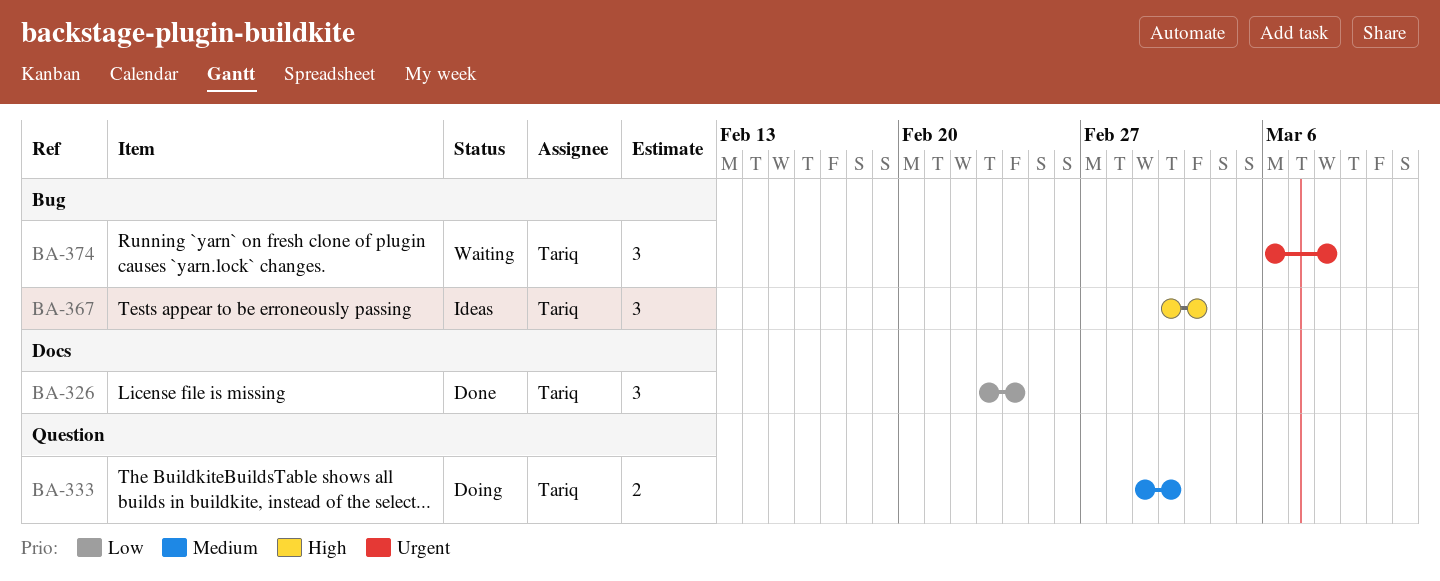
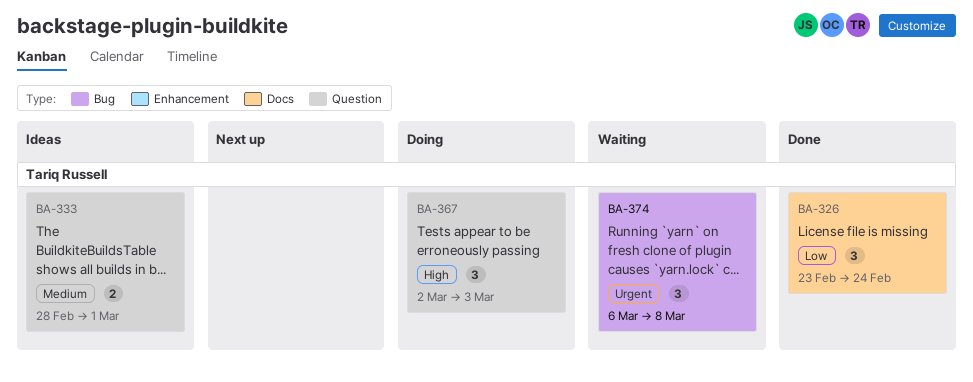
BA-333, status: Doing -> Ideas
BA-333, start: Mar 1 -> Feb 28
BA-333, due: Mar 2 -> Mar 1
BA-367, status: Ideas -> Doing
BA-367, label: Bug -> Question

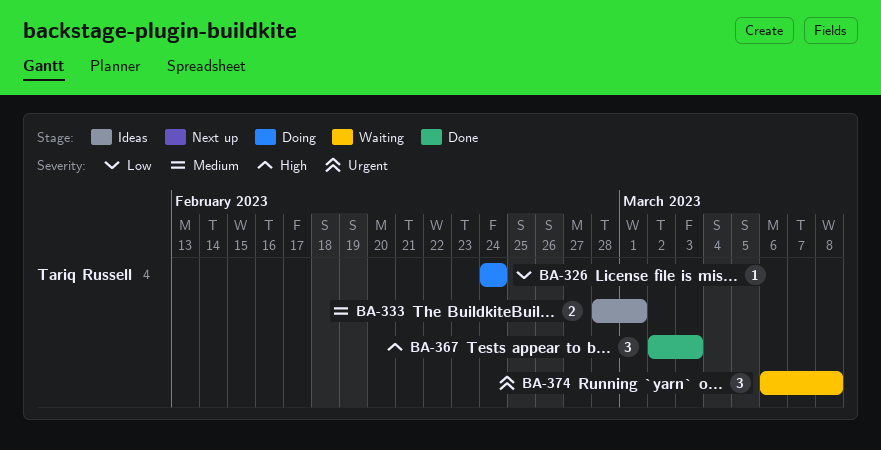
BA-326, status: Done -> Doing
BA-326, estimate: 3 -> 1
BA-326, start: Feb 23 -> Feb 24
BA-367, status: Doing -> Done

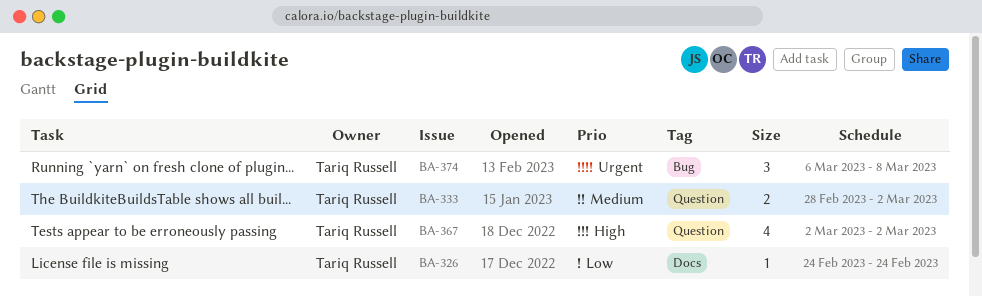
BA-333, due: Mar 1 -> Mar 2
BA-367, estimate: 3 -> 4
BA-367, due: Mar 3 -> Mar 2

